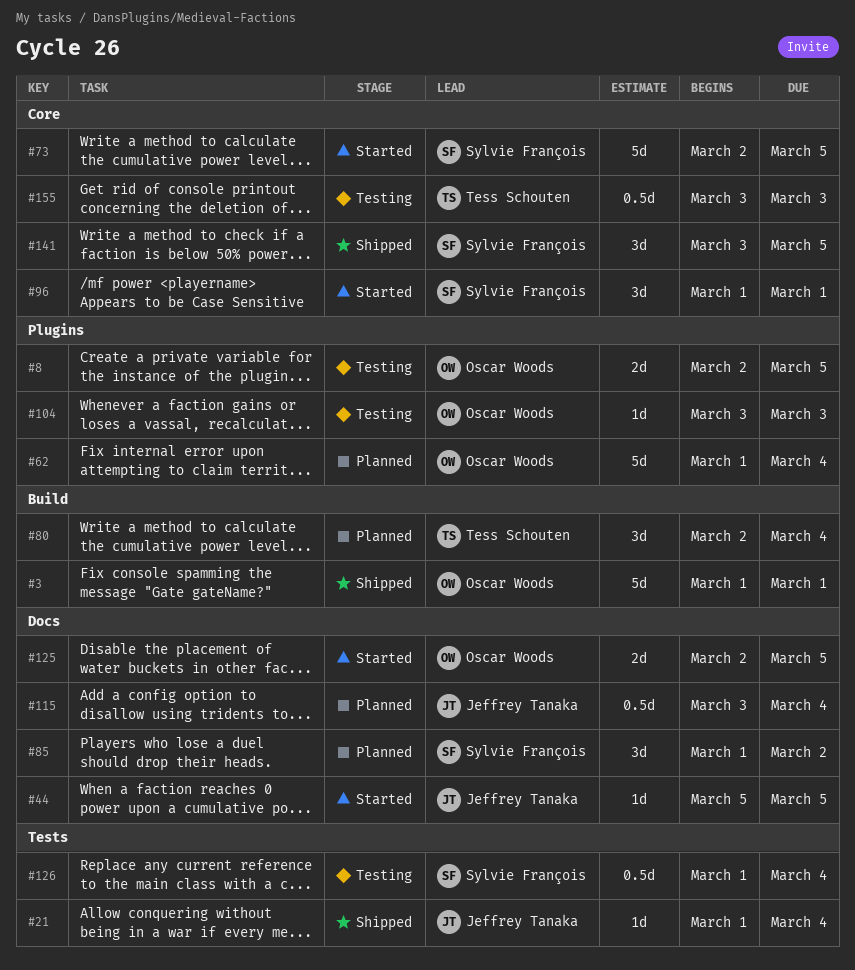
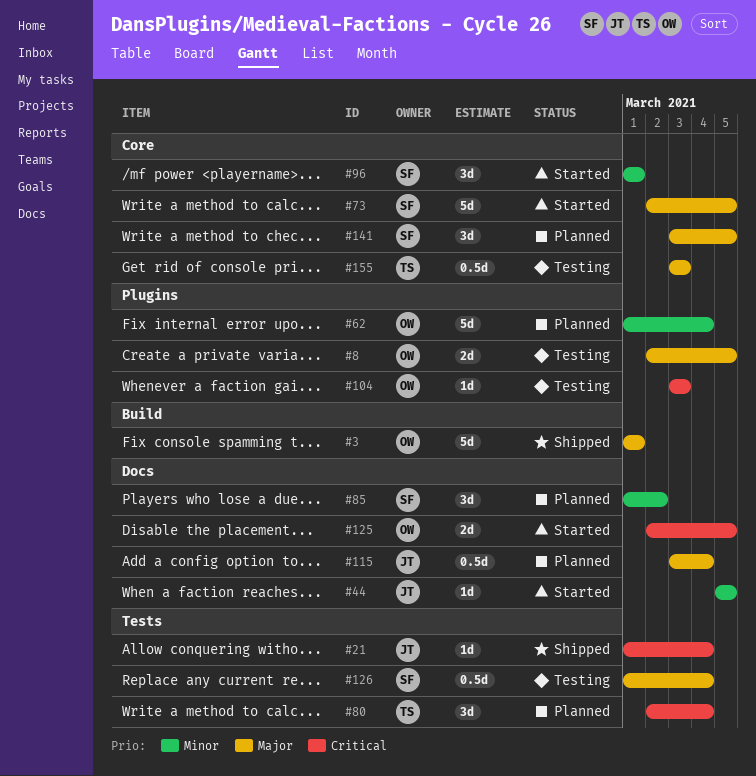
#80, label: Build -> Tests
#141, status: Shipped -> Planned

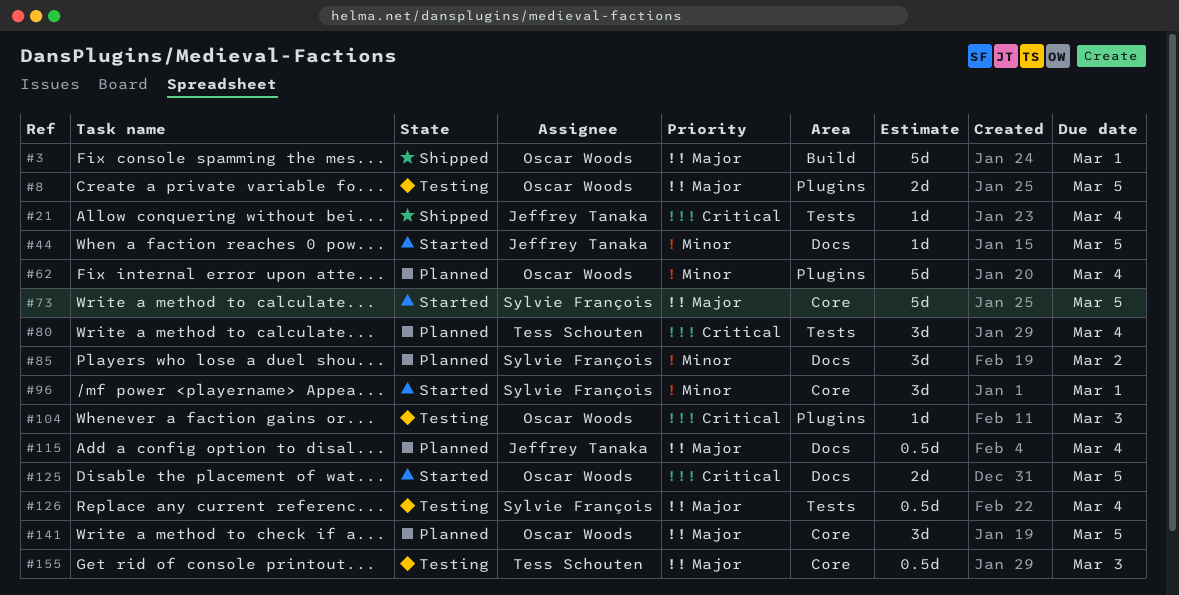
#141, owner: Sylvie François -> Oscar Woods

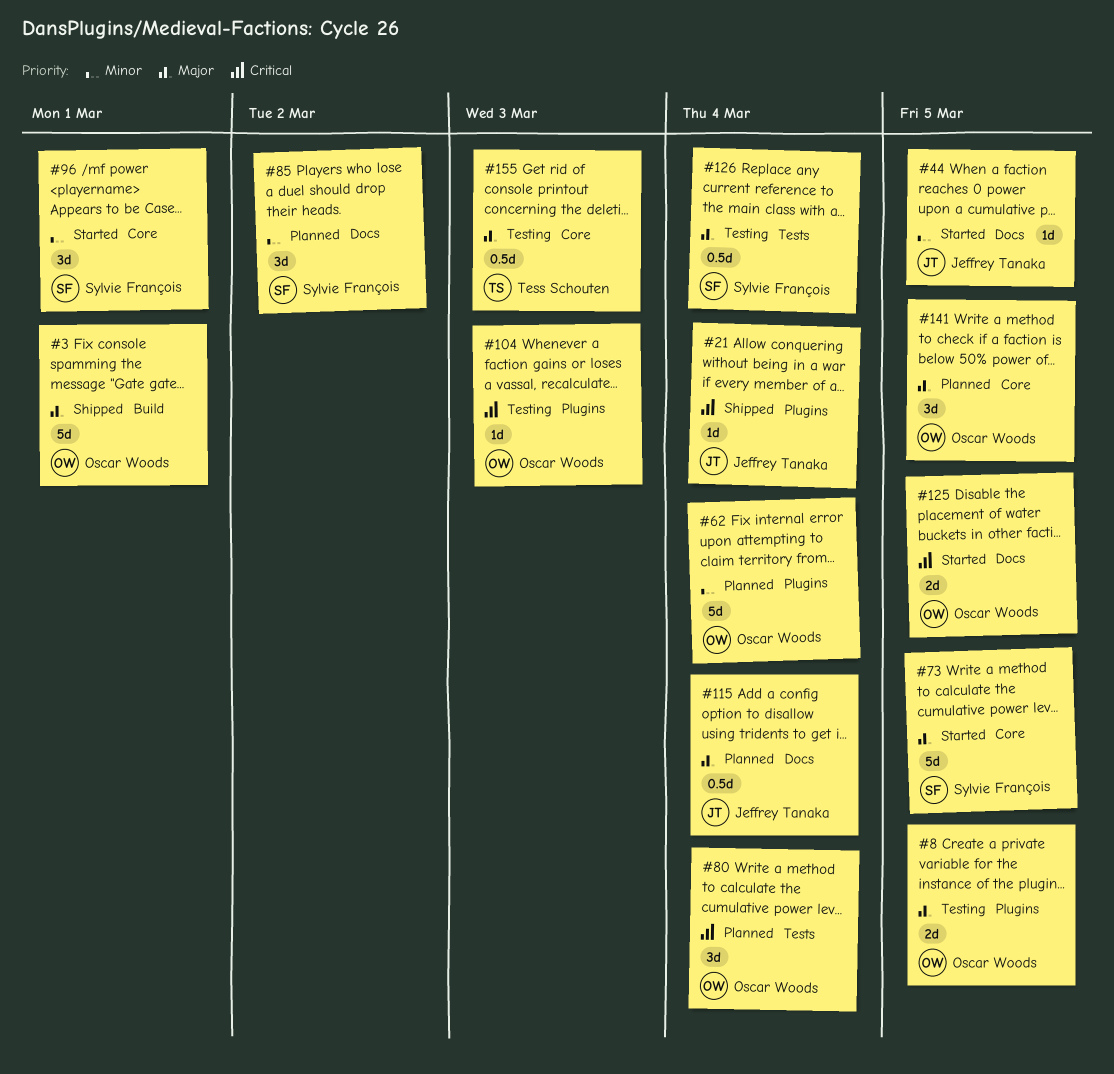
#21, label: Tests -> Plugins
#80, owner: Tess Schouten -> Oscar Woods

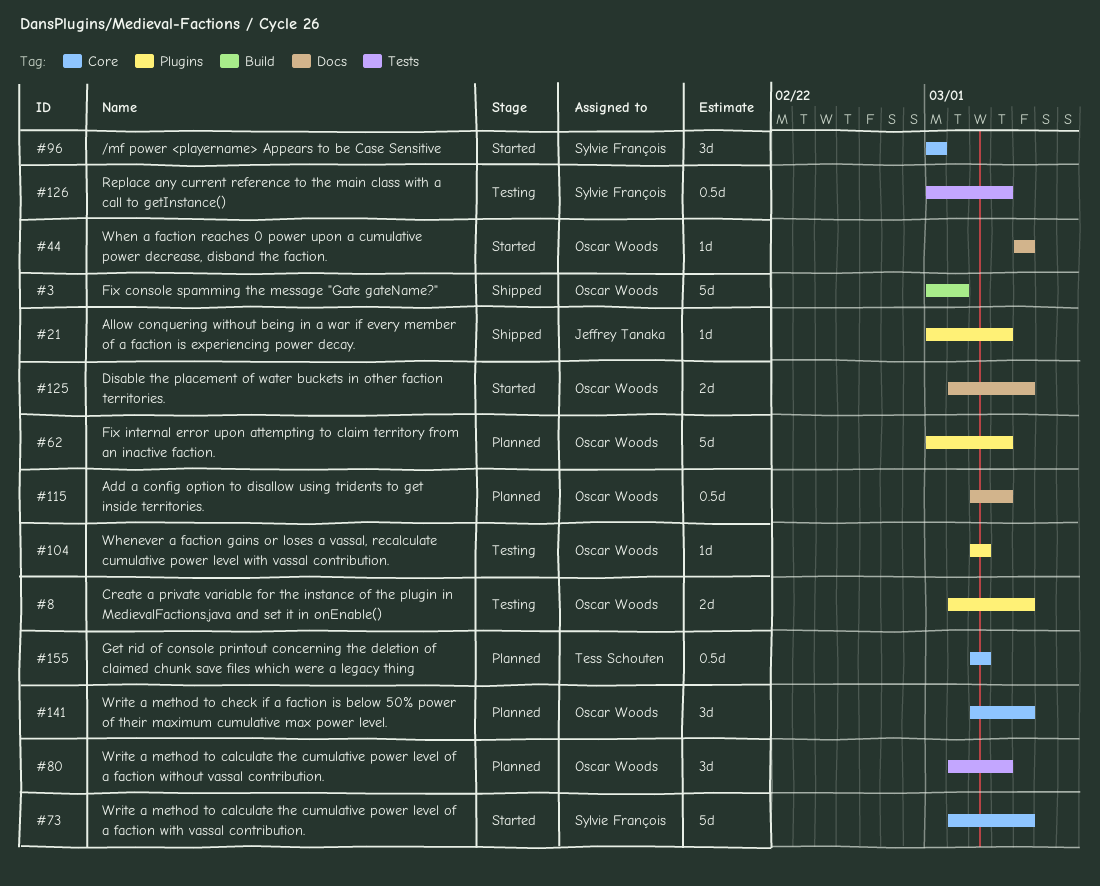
#3, due: Mar 1 -> Mar 2
#44, owner: Jeffrey Tanaka -> Oscar Woods
#85: present -> none
#115, owner: Jeffrey Tanaka -> Oscar Woods
#155, status: Testing -> Planned

